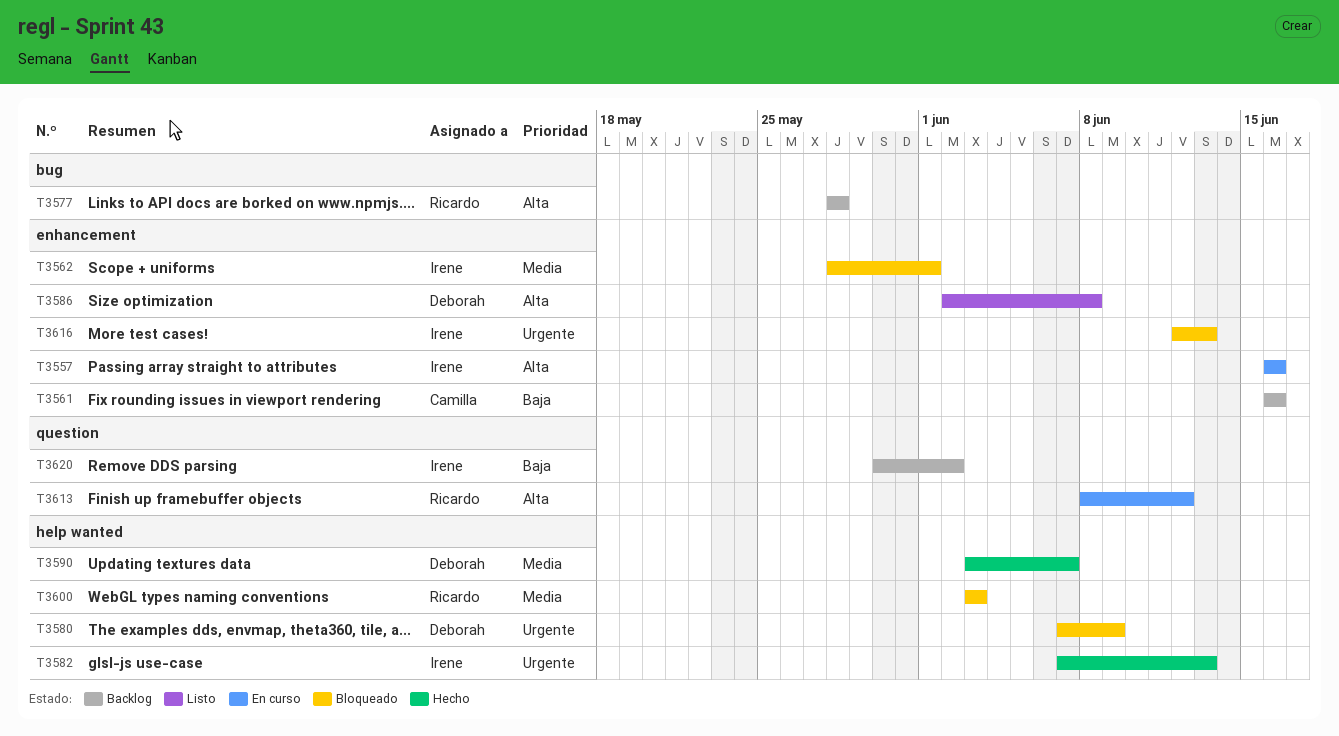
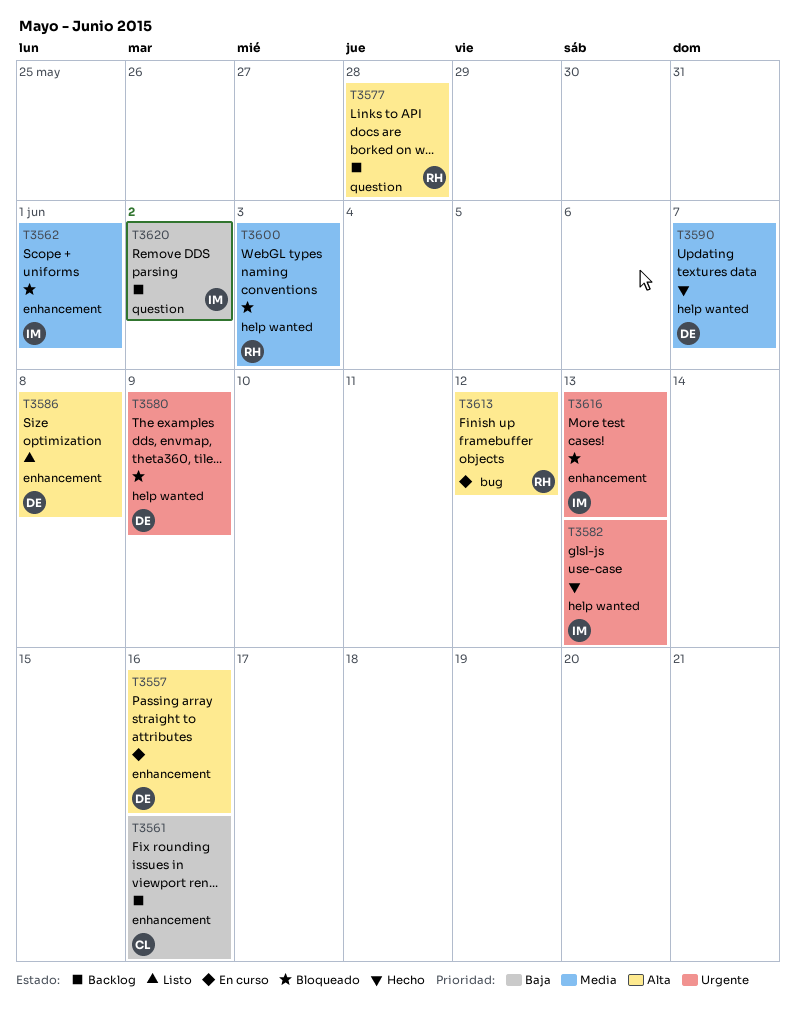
T3557, owner: Irene -> Deborah
T3577, label: bug -> question
T3613, label: question -> bug

